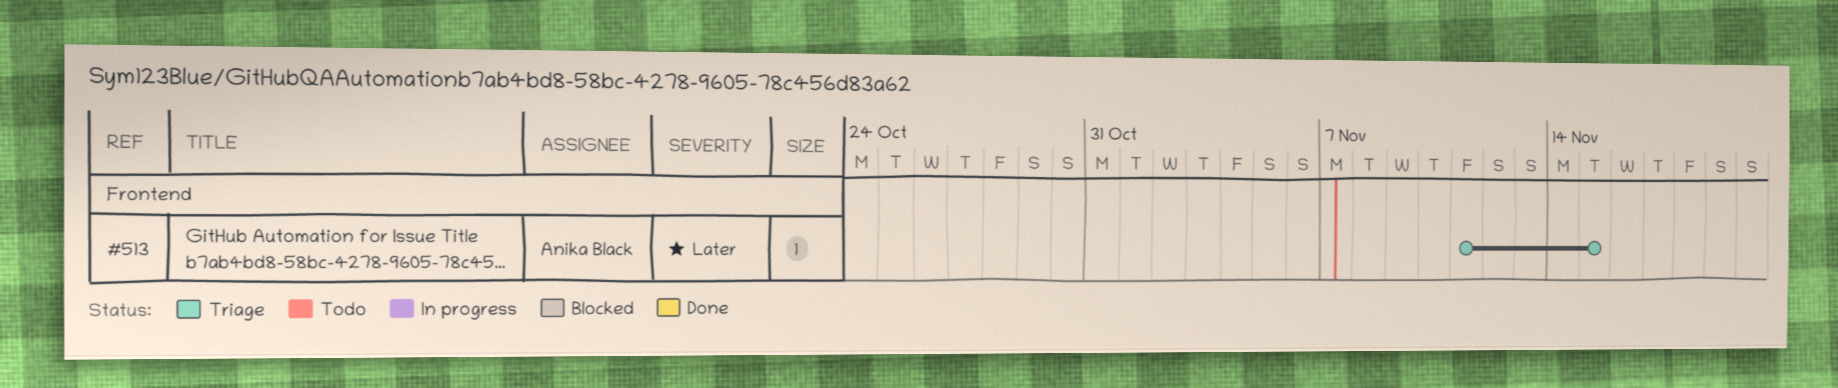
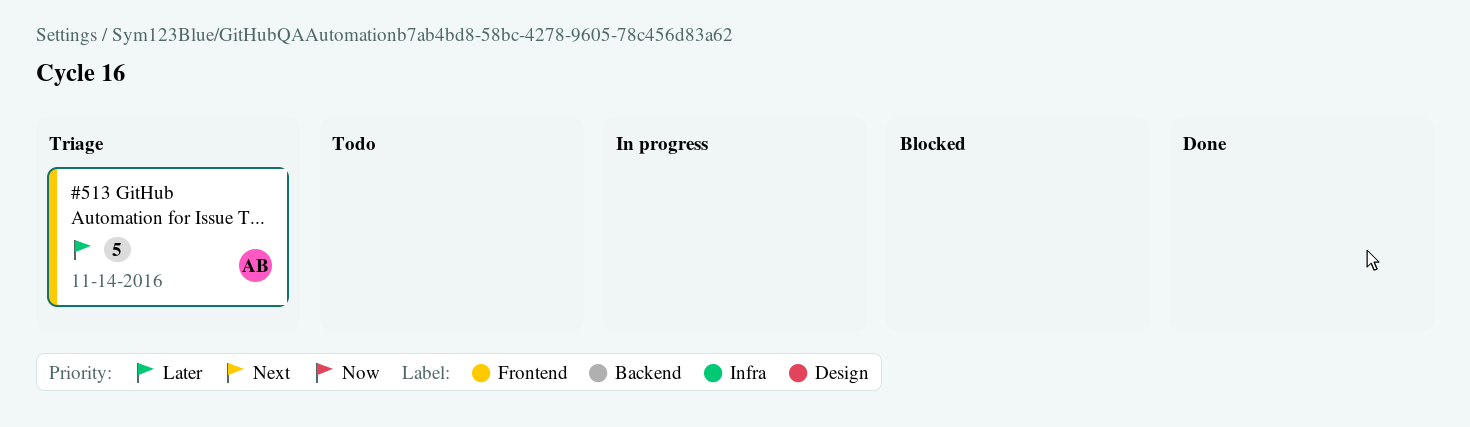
#513, estimate: 1 -> 5
#513, due: Nov 15 -> Nov 14

